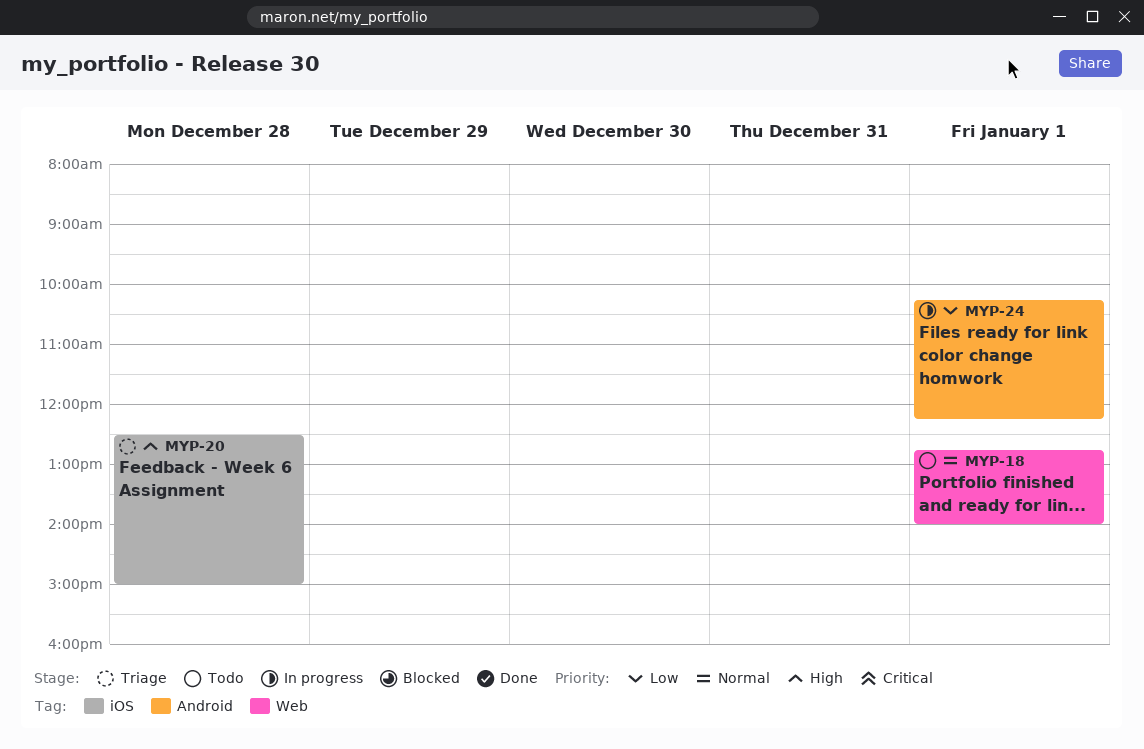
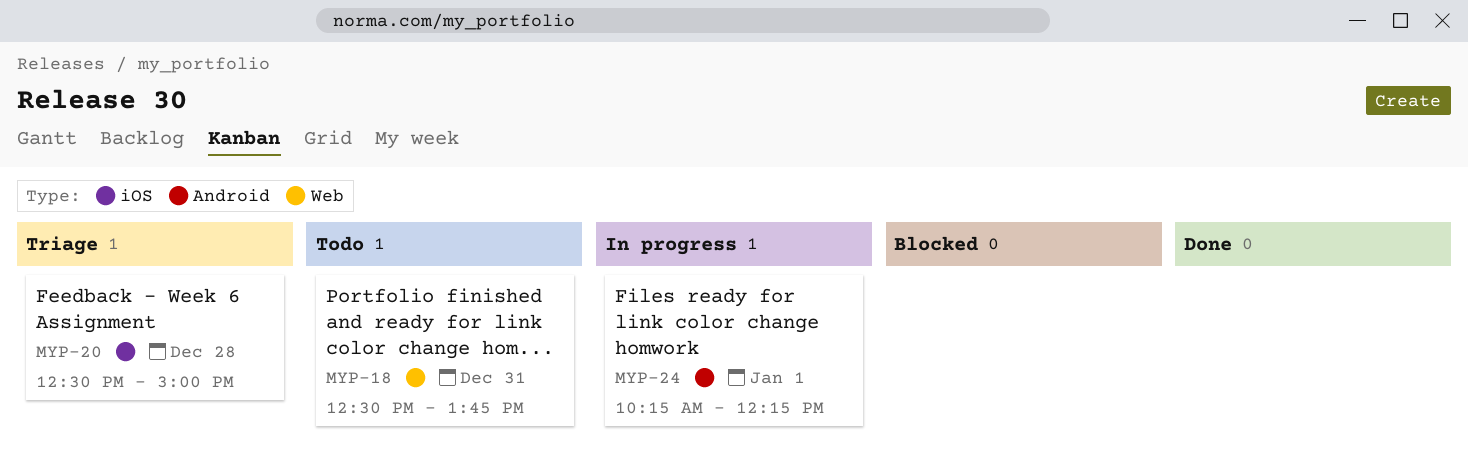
MYP-18, day: Jan 1 -> Dec 31
MYP-18, begins: 12:45 -> 12:30
MYP-18, ends: 14:00 -> 13:45

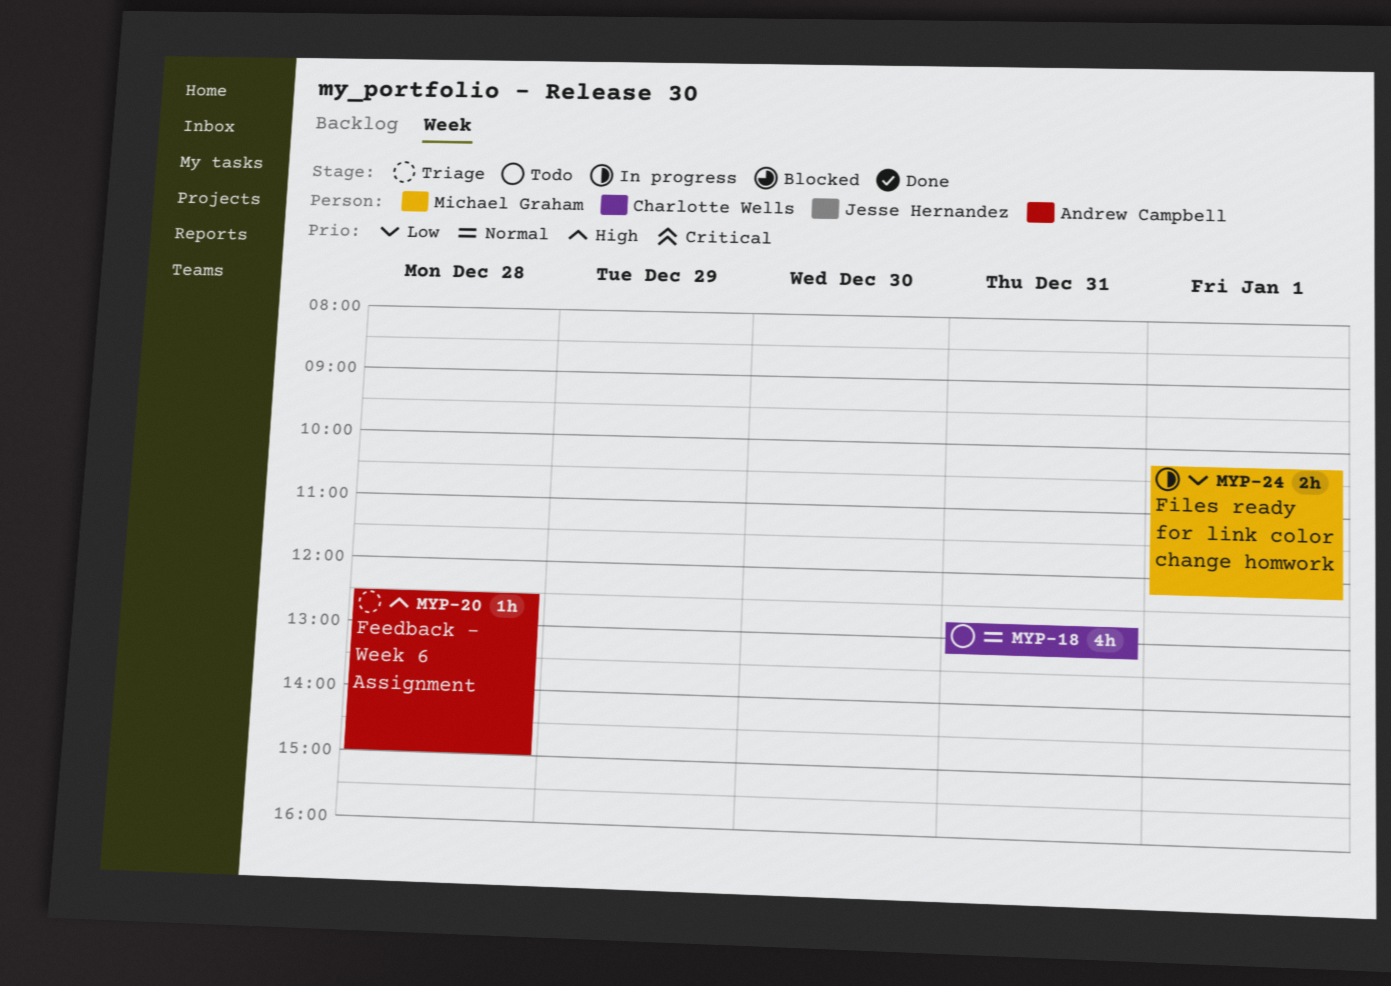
MYP-18, begins: 12:30 -> 12:45
MYP-18, ends: 13:45 -> 13:15

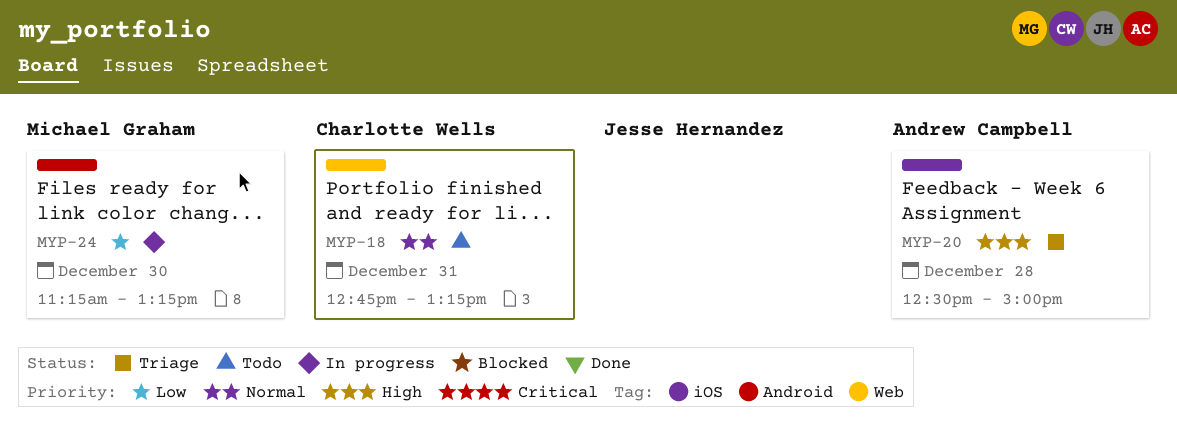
MYP-24, day: Jan 1 -> Dec 30
MYP-24, begins: 10:15 -> 11:15
MYP-24, ends: 12:15 -> 13:15

